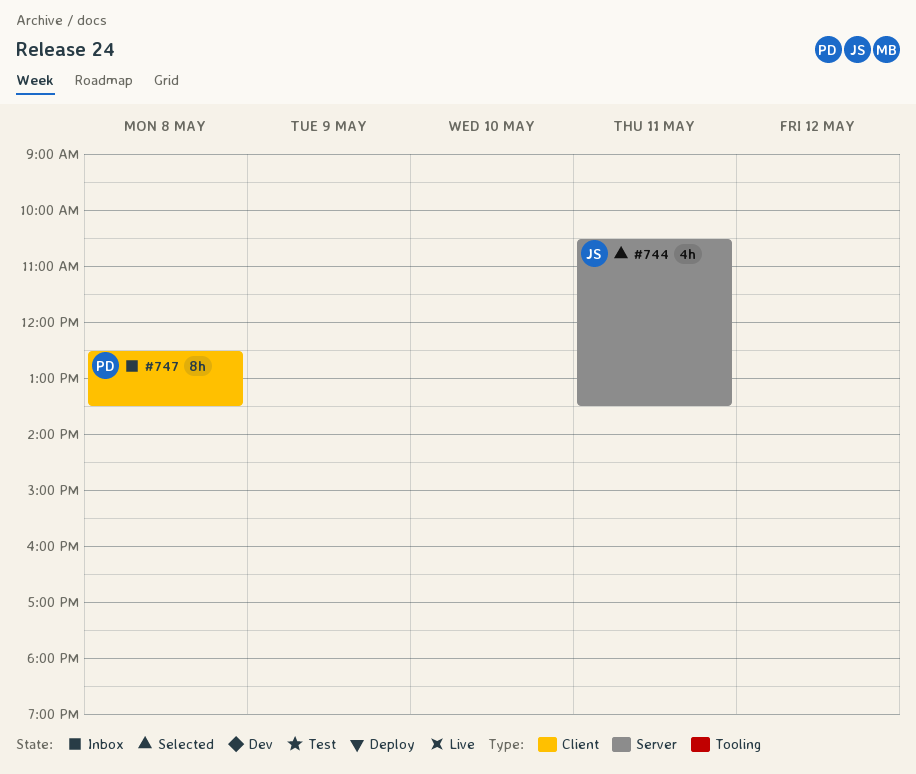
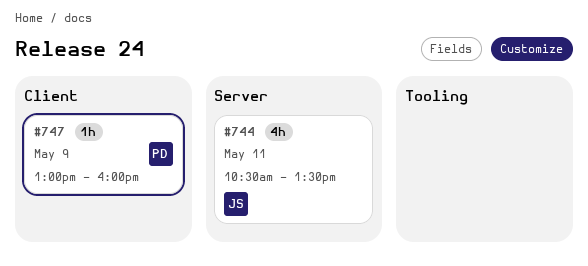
#747, estimate: 8h -> 1h
#747, day: May 8 -> May 9
#747, begins: 12:30 -> 13:00
#747, ends: 13:30 -> 16:00

